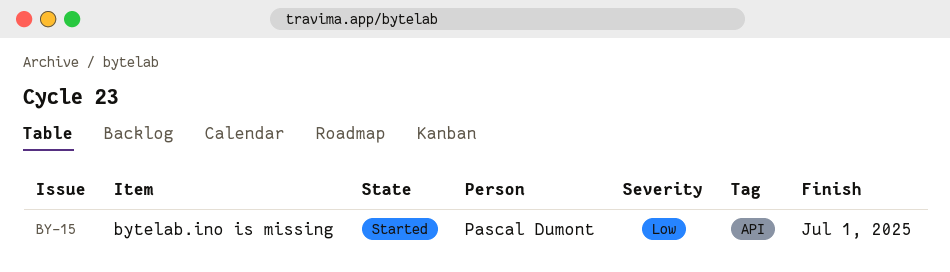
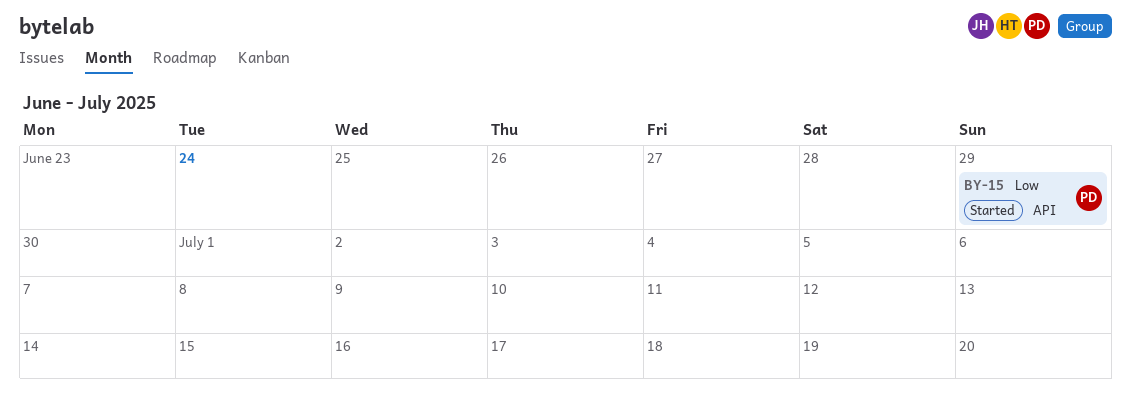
BY-15, due: Jul 1 -> Jun 29

